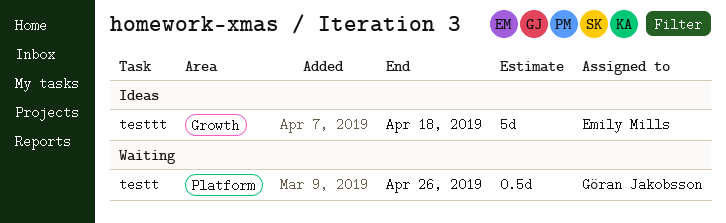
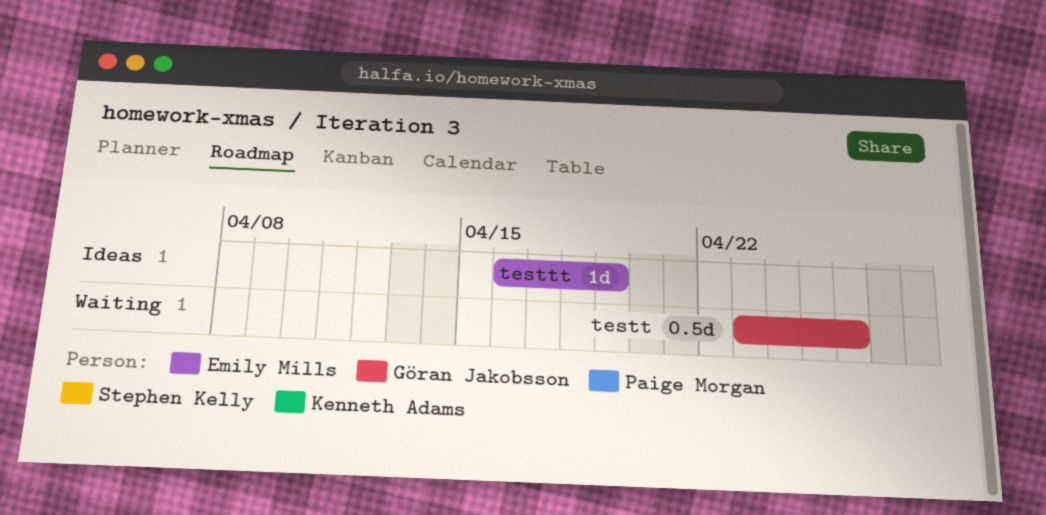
testtt, estimate: 5d -> 1d
testtt, due: Apr 18 -> Apr 19

